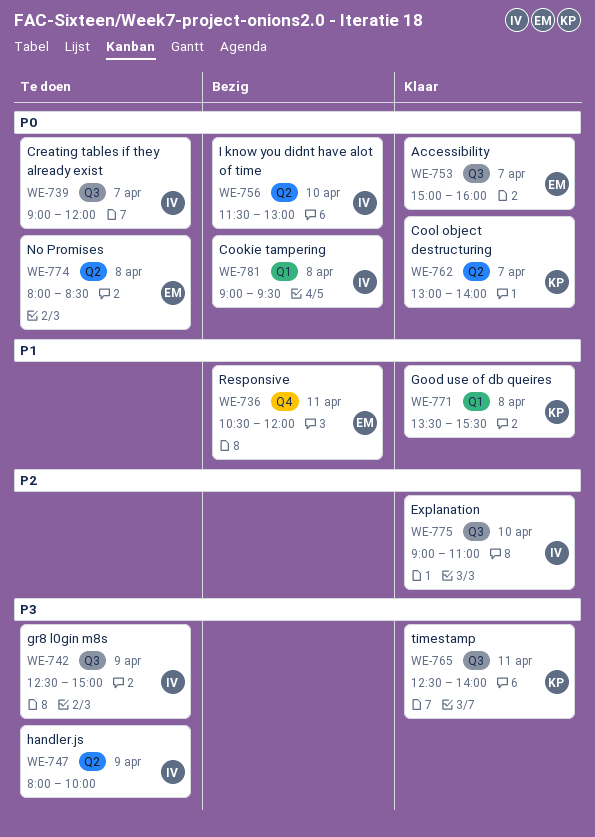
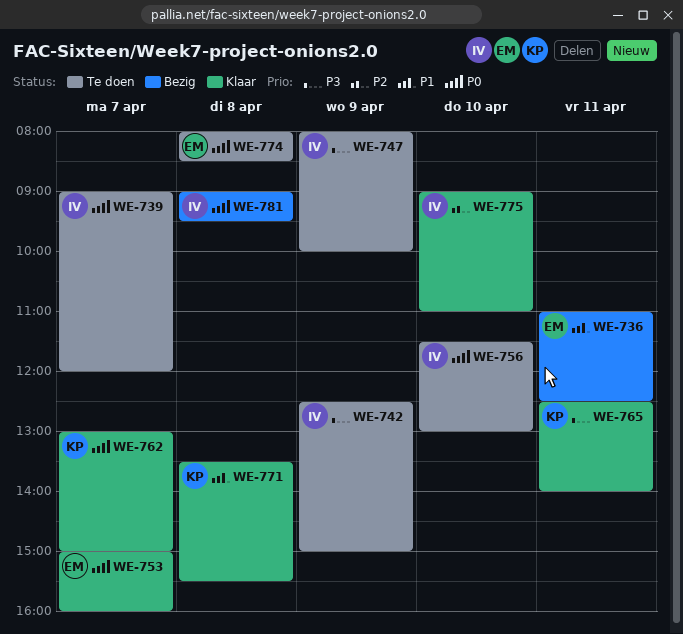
WE-736, begins: 10:30 -> 11:00
WE-736, ends: 12:00 -> 12:30
WE-756, status: Bezig -> Te doen
WE-762, ends: 14:00 -> 15:00

